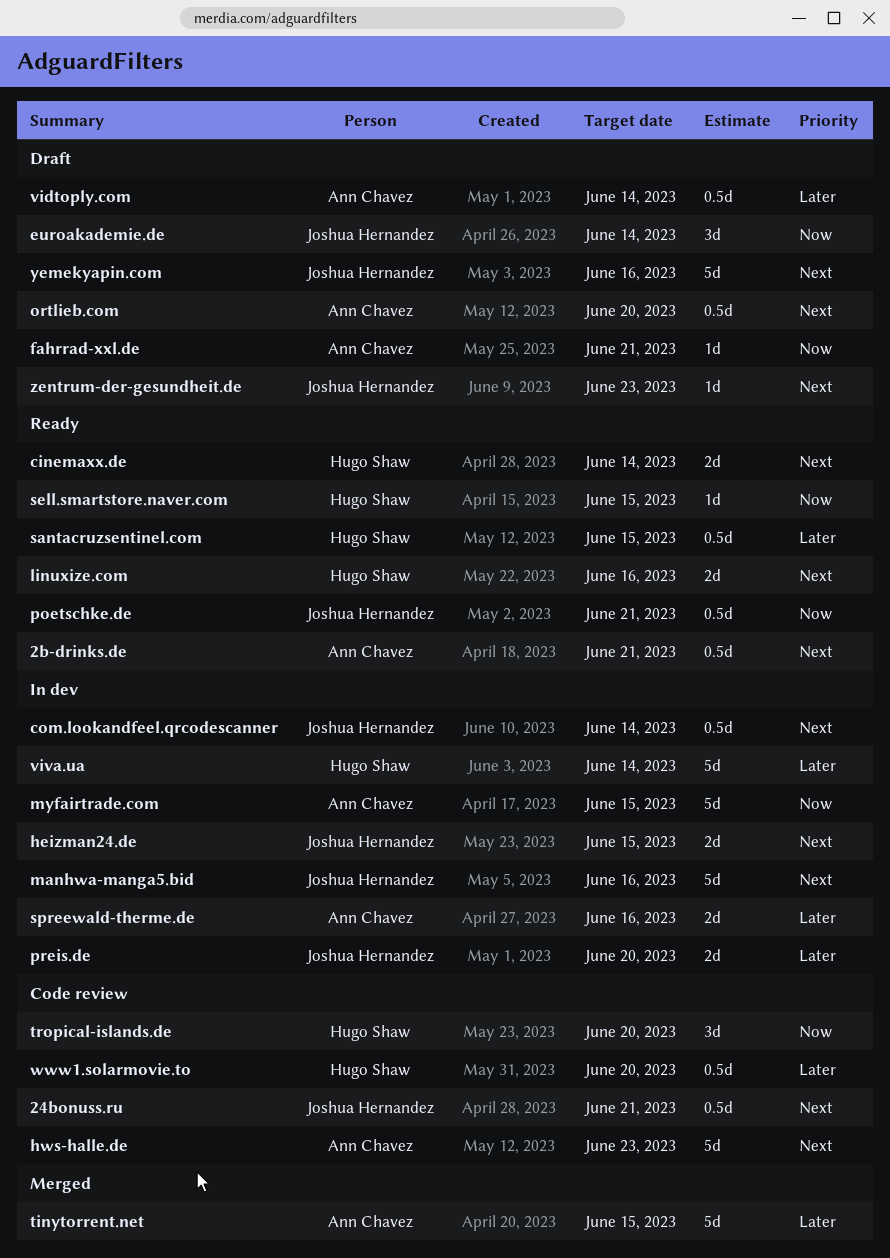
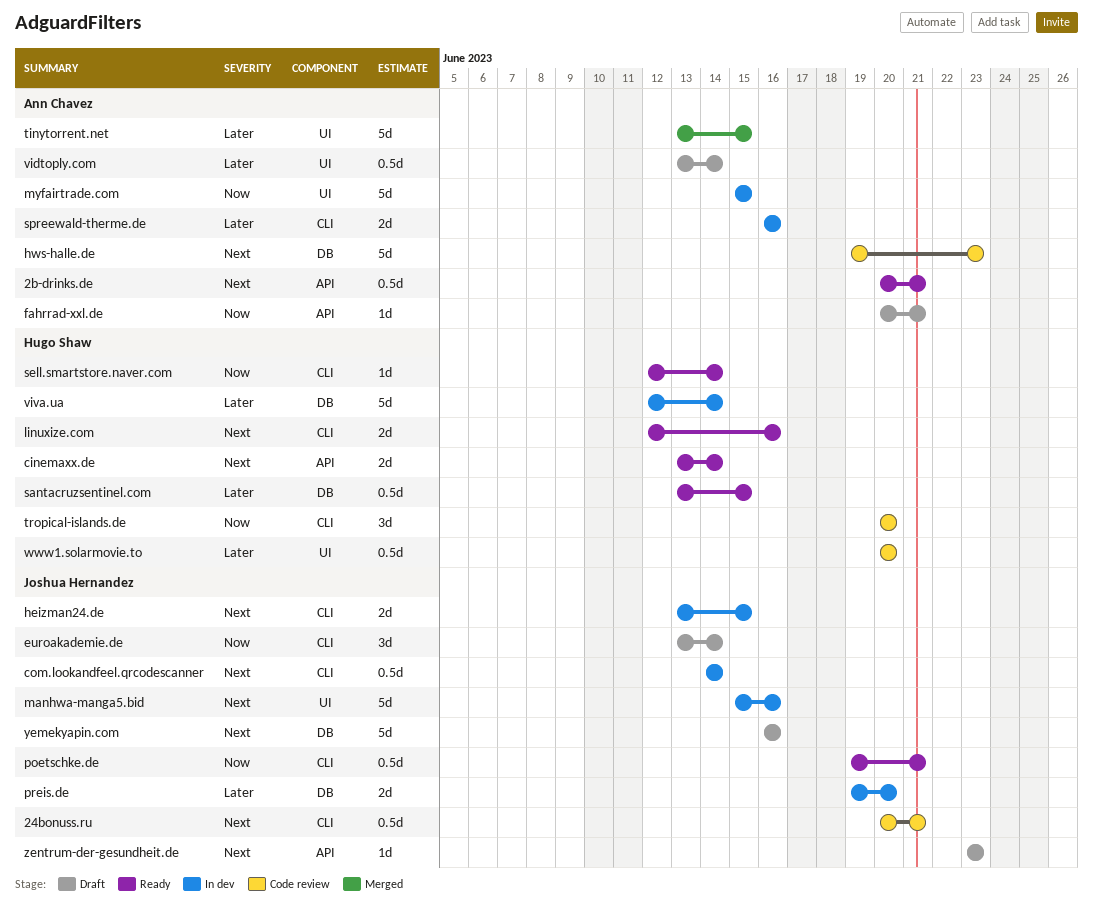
ortlieb.com: present -> none
sell.smartstore.naver.com, due: Jun 15 -> Jun 14

